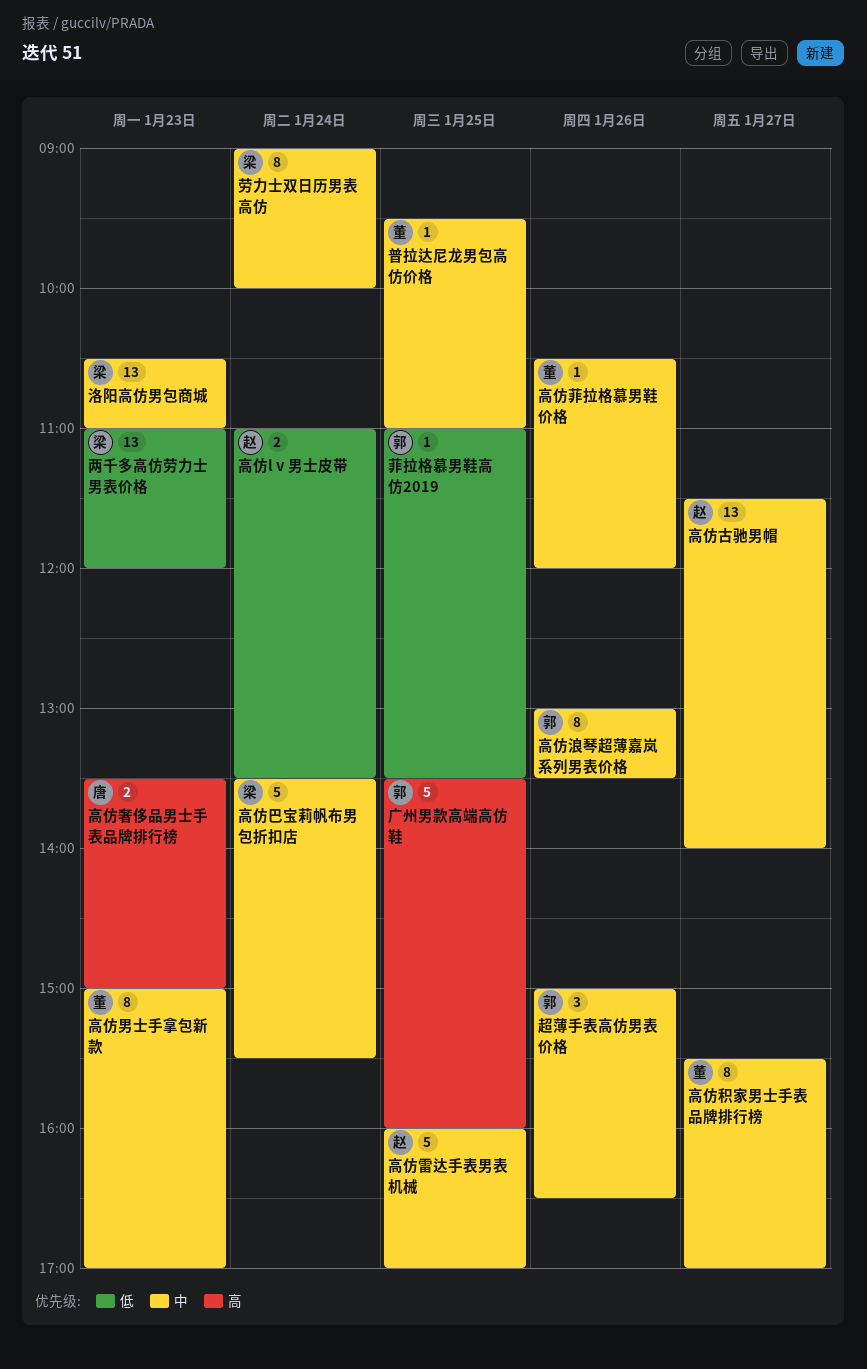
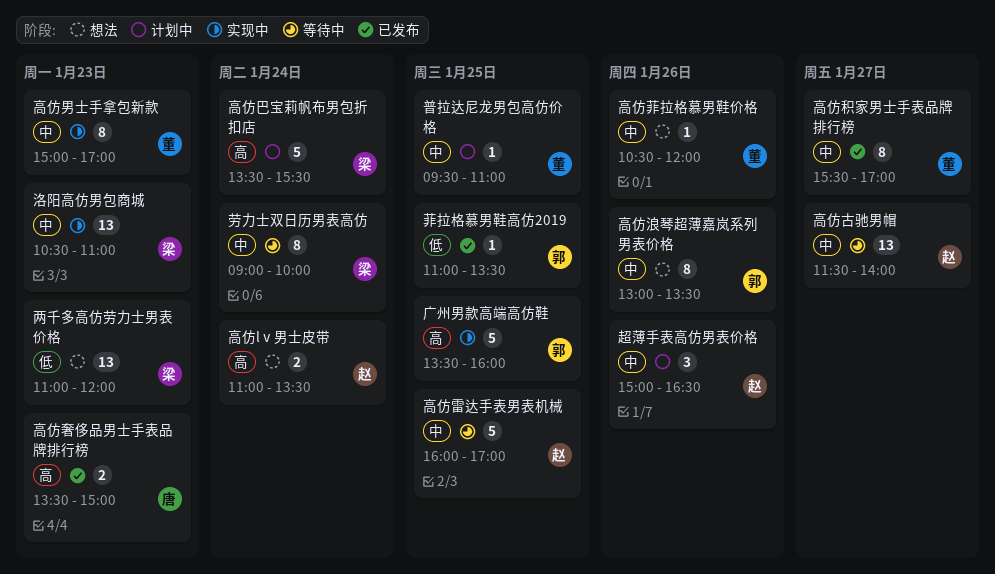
超薄手表高仿男表价格, owner: 郭 -> 赵
高仿lⅴ男士皮带, priority: 低 -> 高
高仿巴宝莉帆布男包折扣店, priority: 中 -> 高

